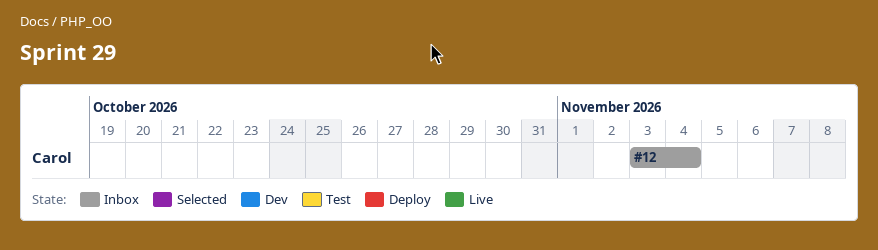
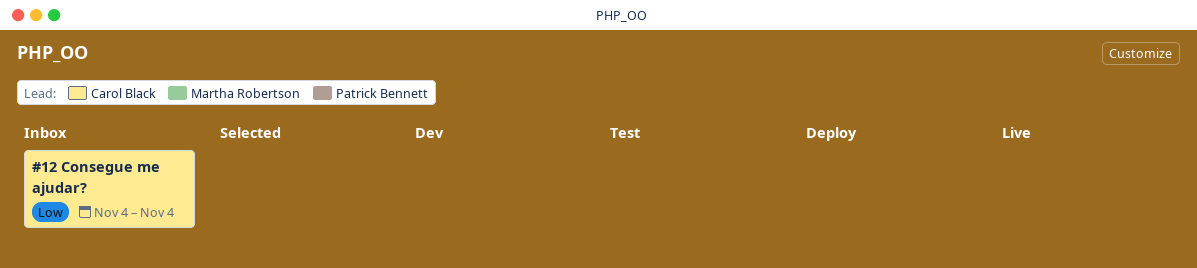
#12, start: Nov 3 -> Nov 4

